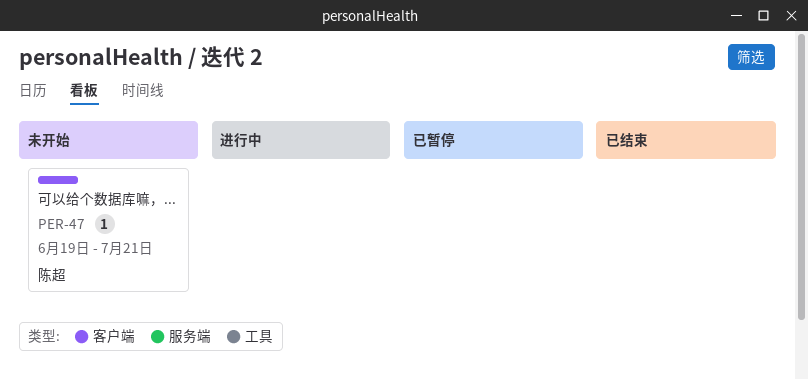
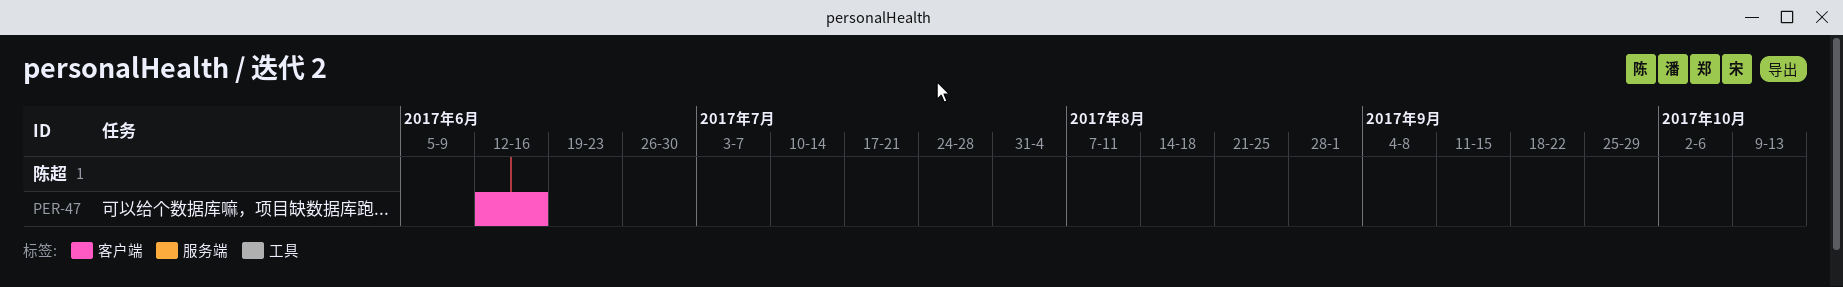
PER-47, start: Jun 19 -> Jun 12
PER-47, due: Jul 21 -> Jun 16

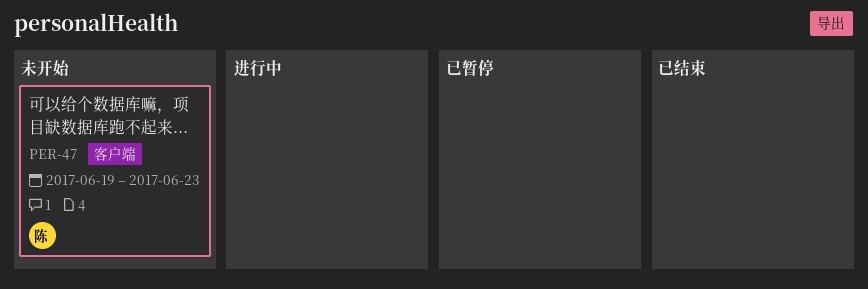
PER-47, start: Jun 12 -> Jun 19
PER-47, due: Jun 16 -> Jun 23

